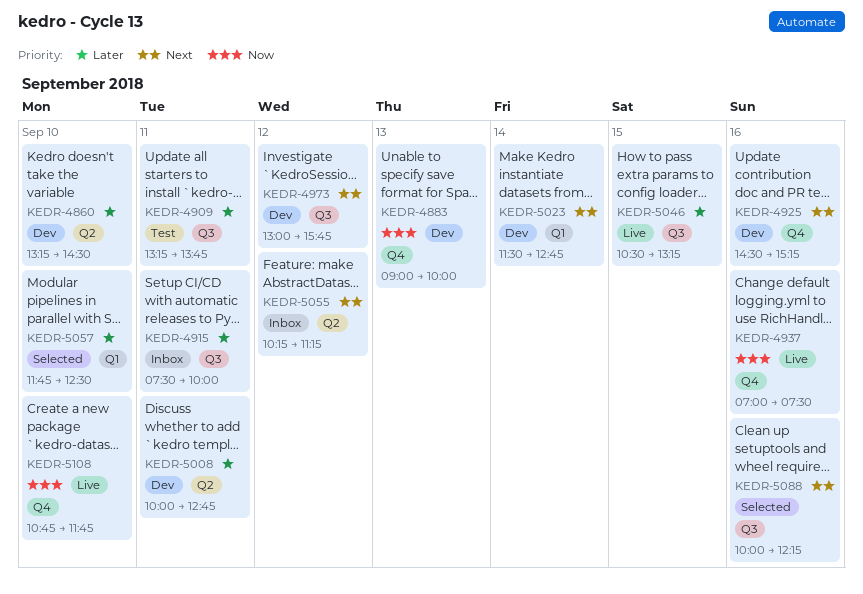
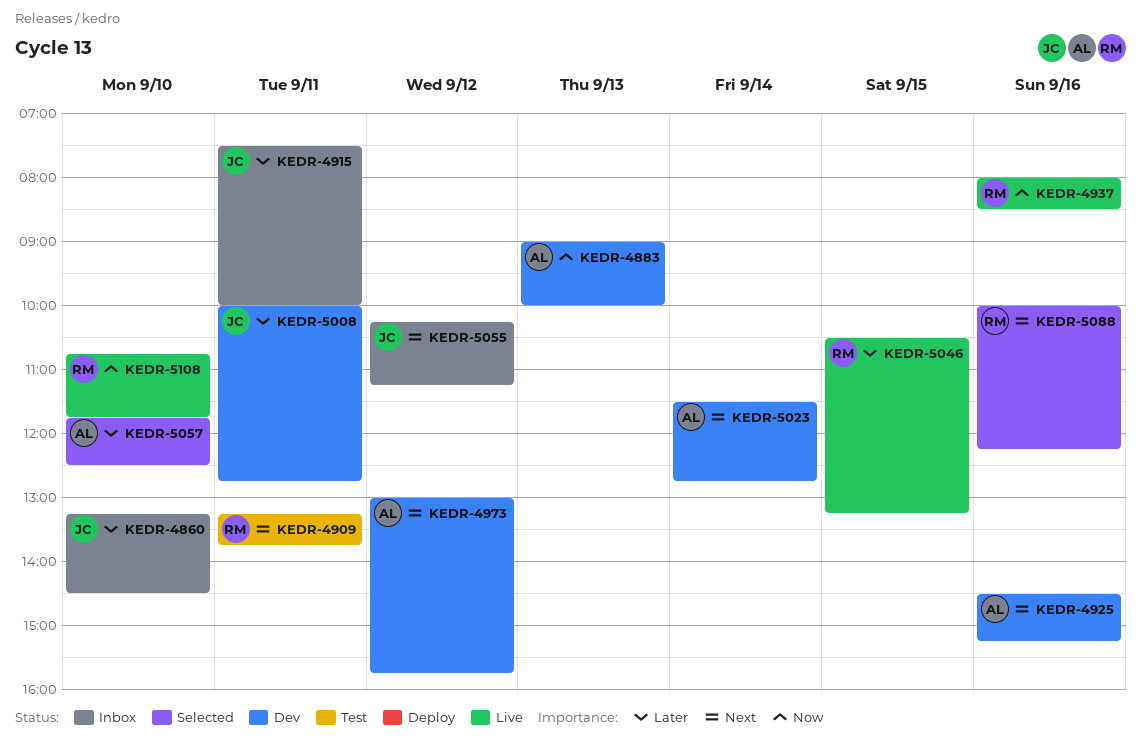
KEDR-4860, status: Dev -> Inbox
KEDR-4909, priority: Later -> Next
KEDR-4937, begins: 07:00 -> 08:00
KEDR-4937, ends: 07:30 -> 08:30

